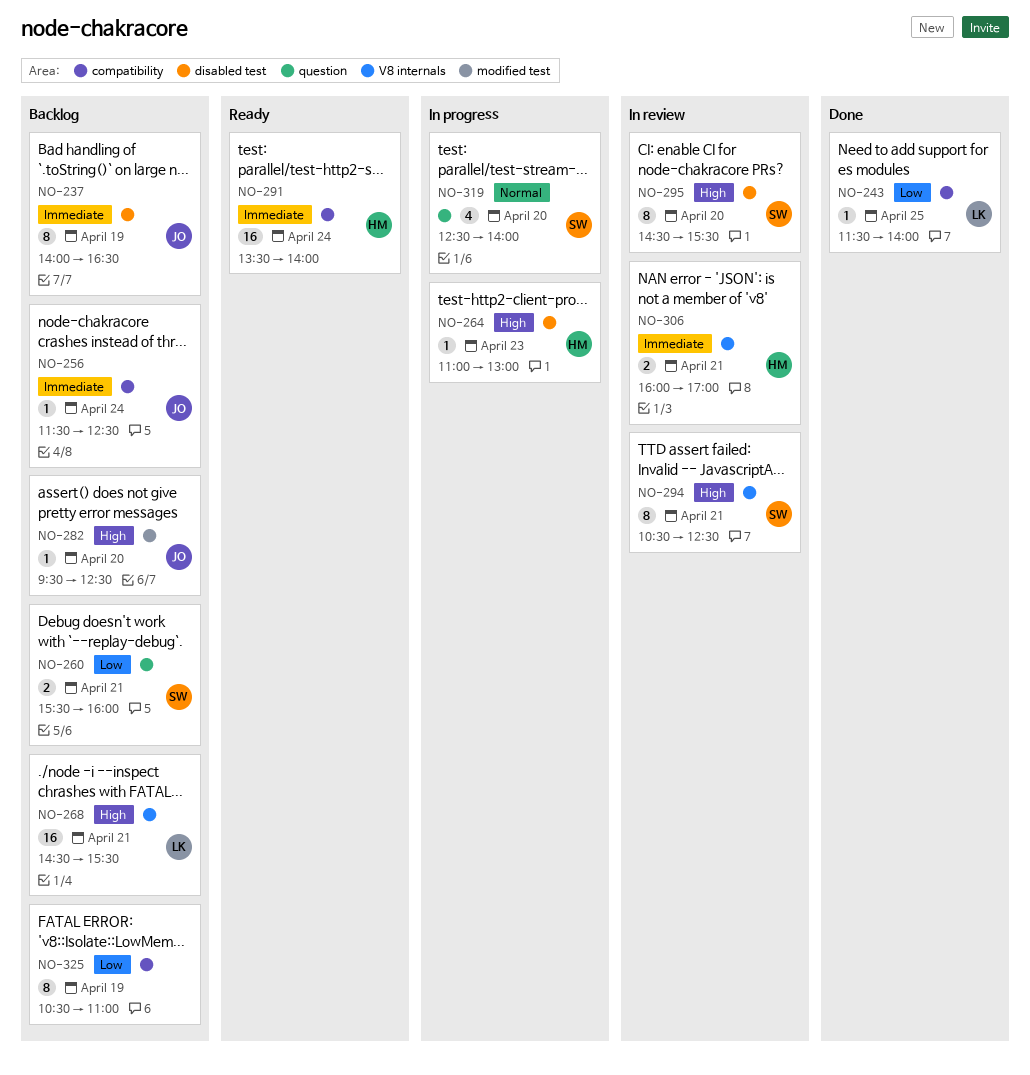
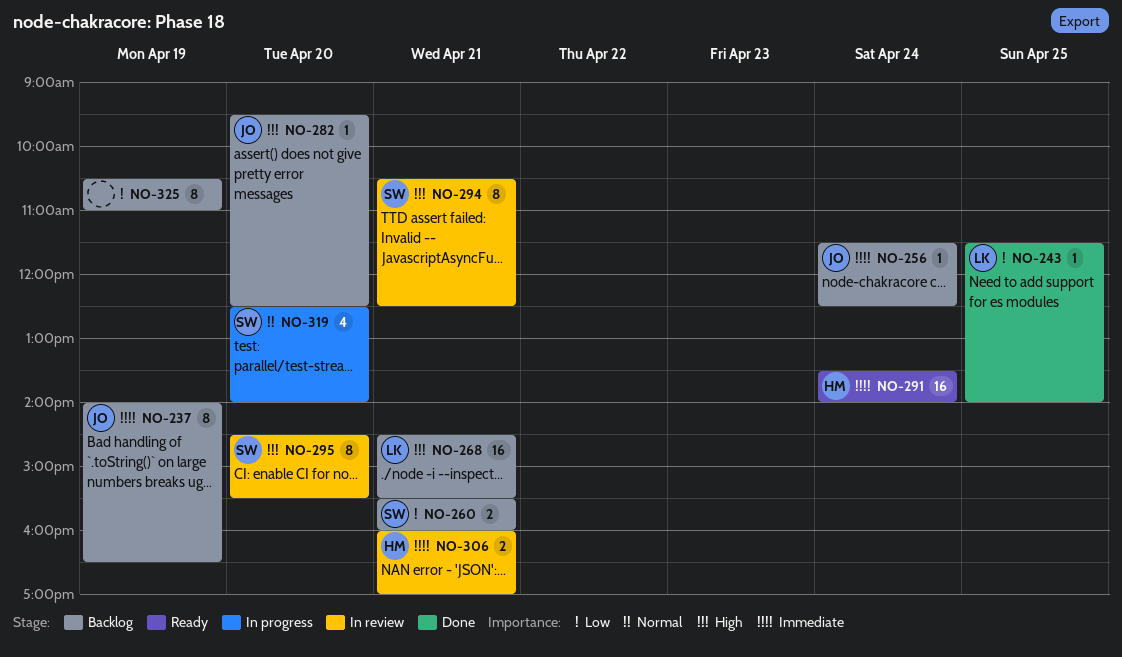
NO-264: present -> none

